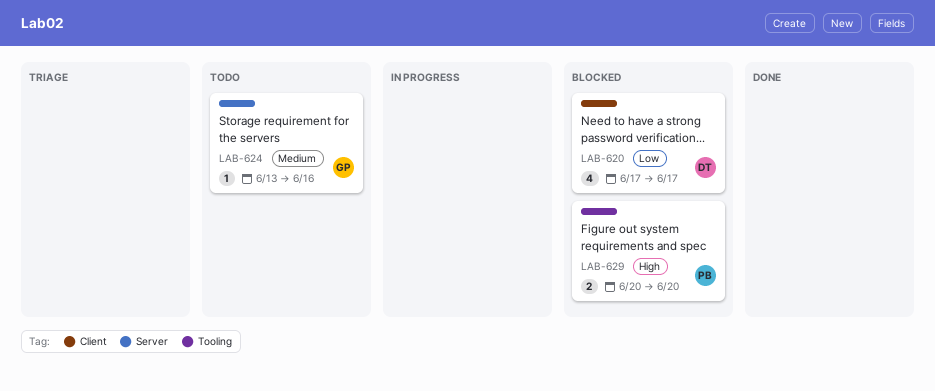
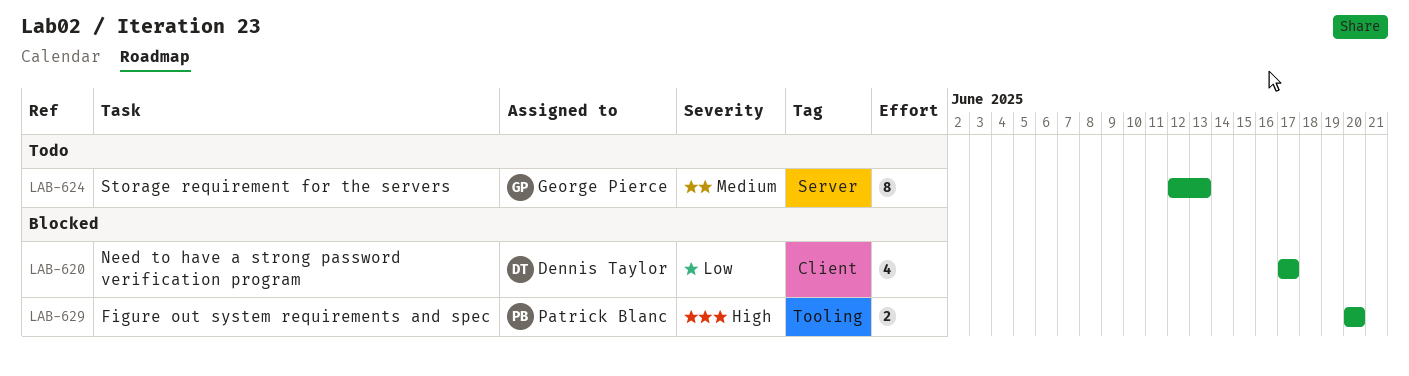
LAB-624, estimate: 1 -> 8
LAB-624, start: Jun 13 -> Jun 12
LAB-624, due: Jun 16 -> Jun 13

